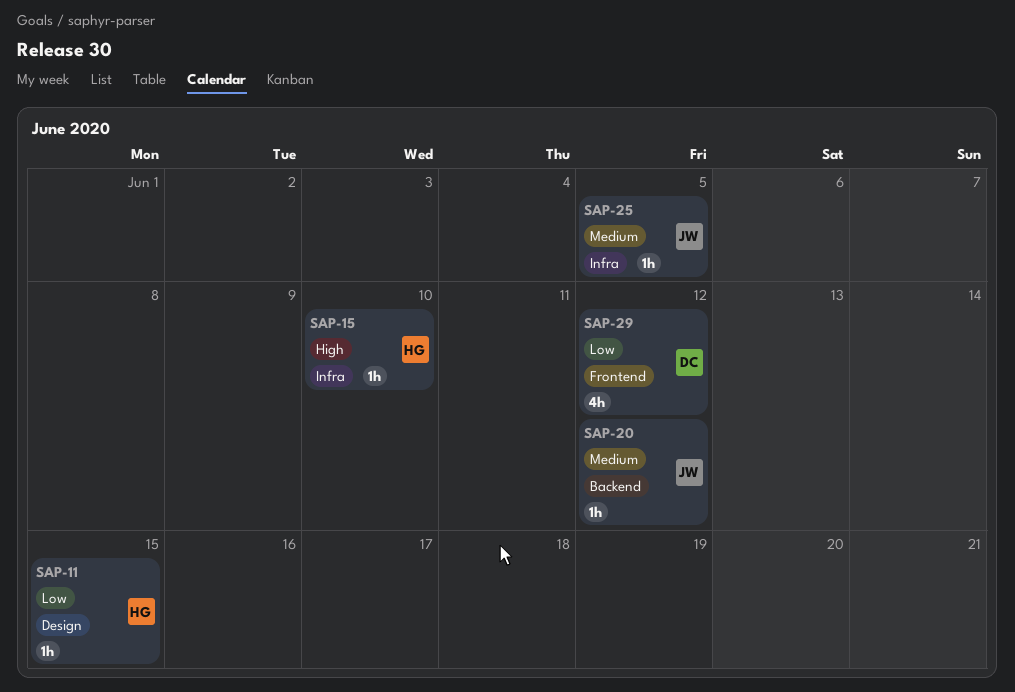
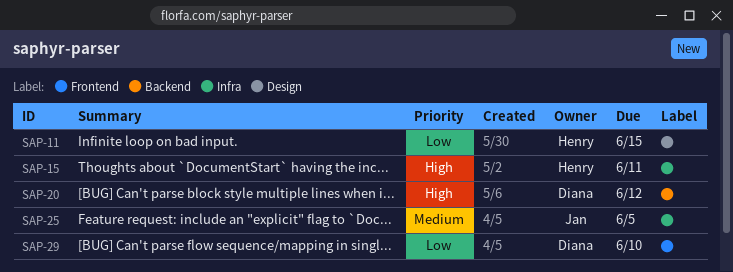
SAP-15, due: Jun 10 -> Jun 11
SAP-20, owner: Jan -> Diana
SAP-20, priority: Medium -> High
SAP-29, due: Jun 12 -> Jun 10

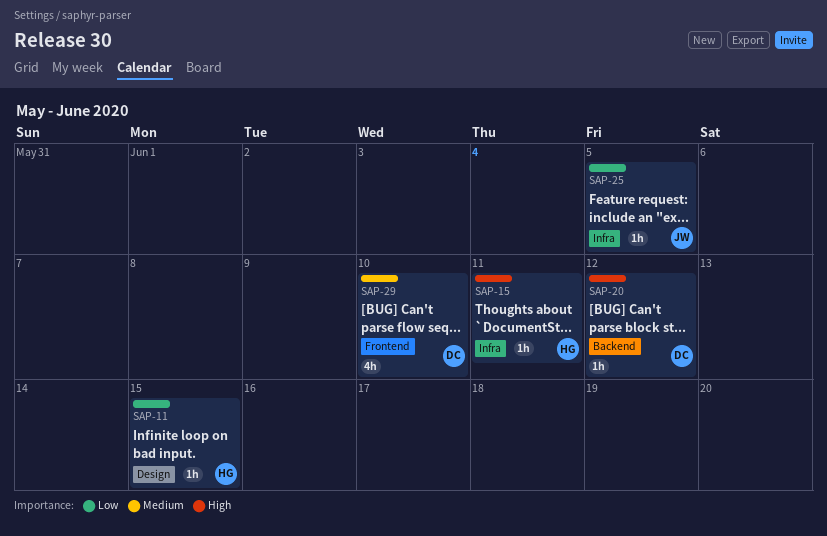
SAP-25, priority: Medium -> Low
SAP-29, priority: Low -> Medium

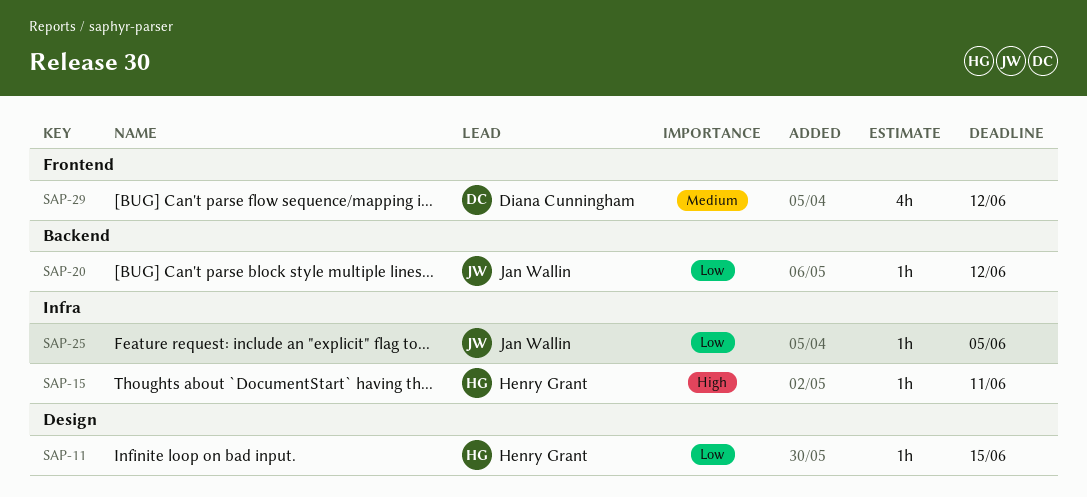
SAP-20, owner: Diana Cunningham -> Jan Wallin
SAP-20, priority: High -> Low
SAP-29, due: Jun 10 -> Jun 12

